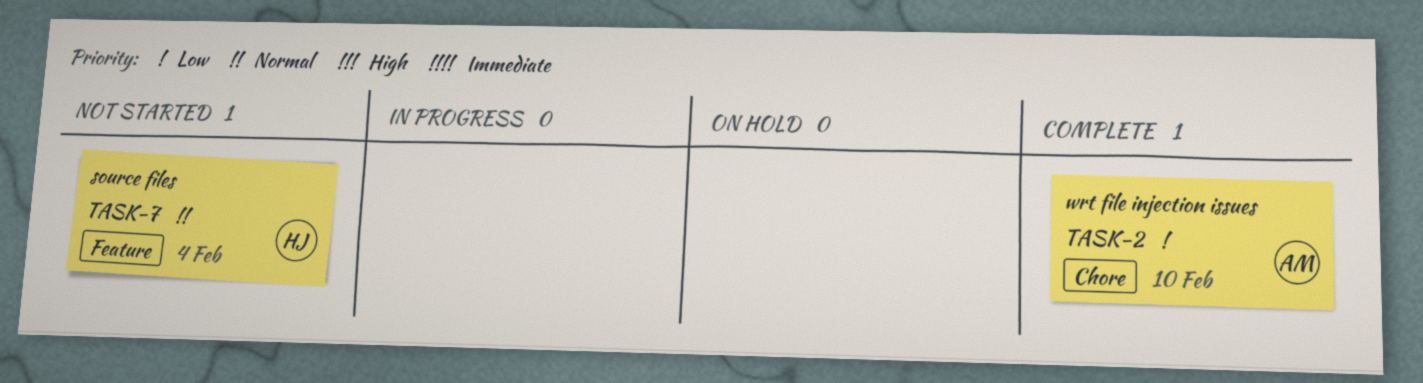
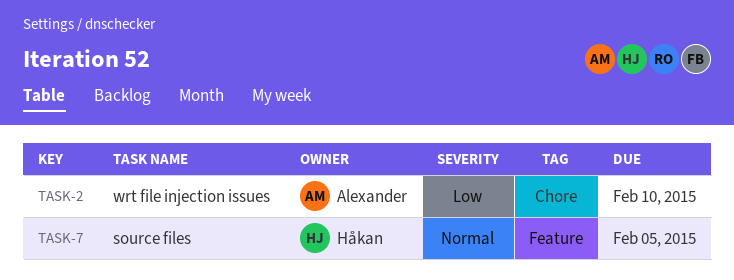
TASK-7, due: Feb 4 -> Feb 5

